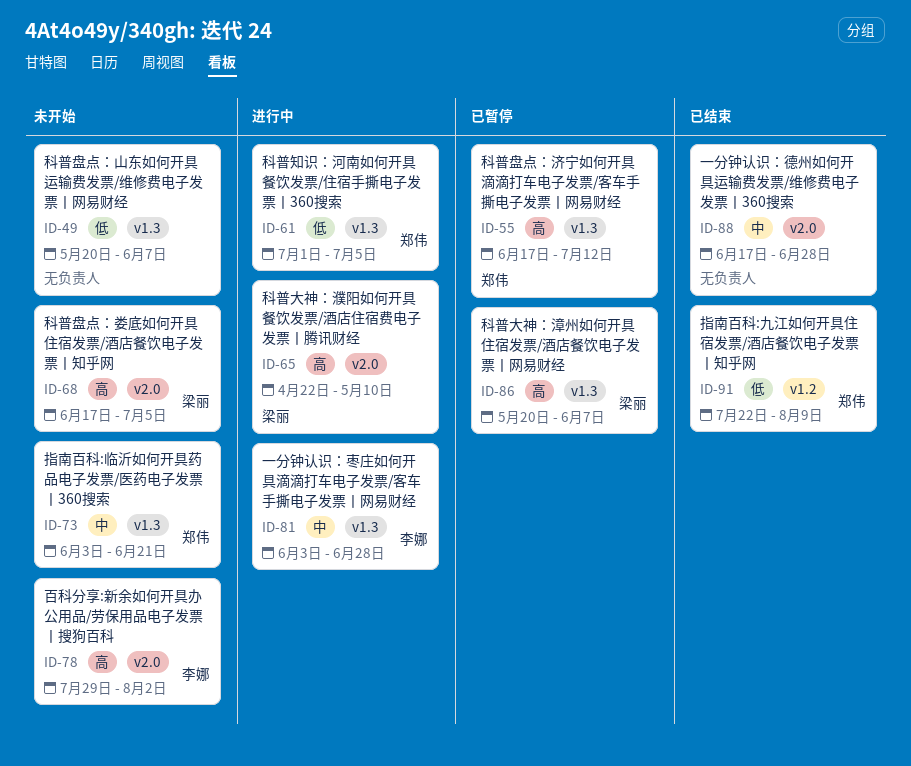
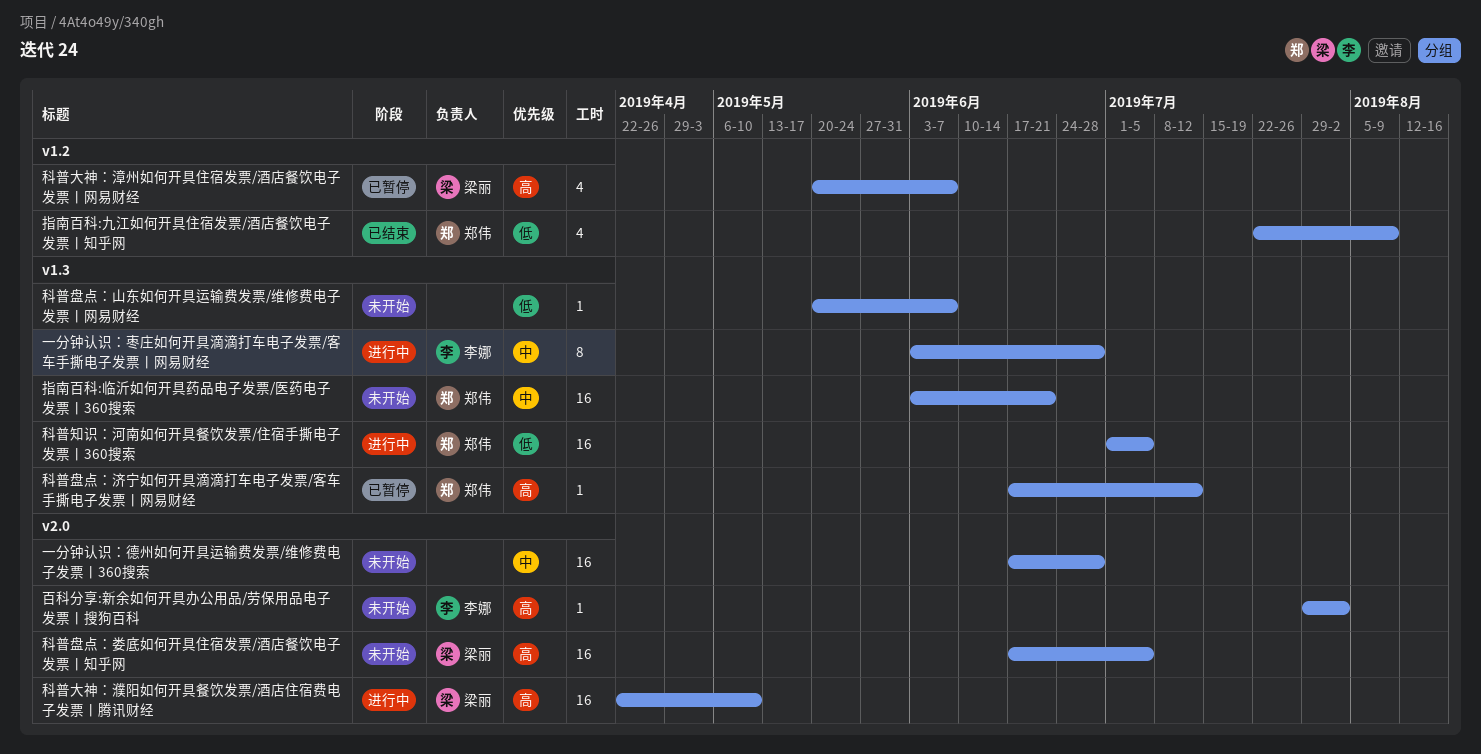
一分钟认识：德州如何开具运输费发票/维修费电子发票丨360搜索, status: 已结束 -> 未开始
科普大神：漳州如何开具住宿发票/酒店餐饮电子发票丨网易财经, label: v1.3 -> v1.2

